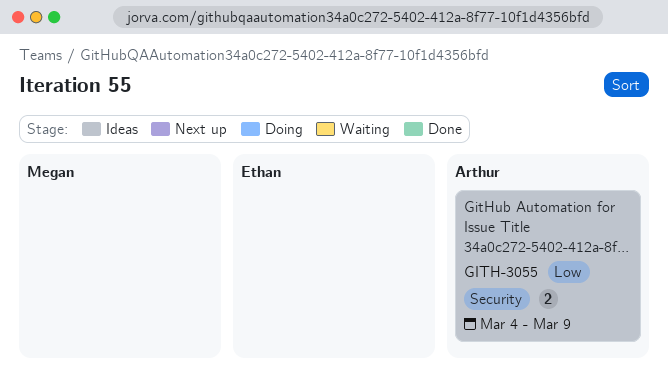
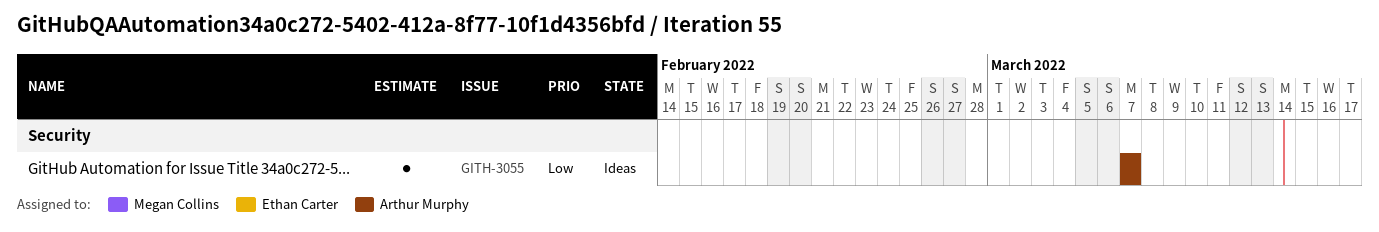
GITH-3055, estimate: 2 -> 1
GITH-3055, start: Mar 4 -> Mar 7
GITH-3055, due: Mar 9 -> Mar 7

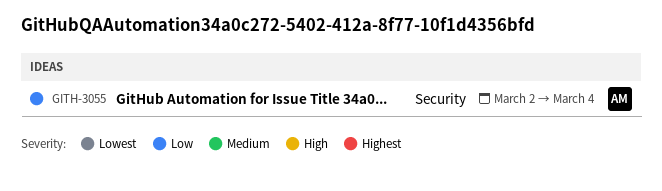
GITH-3055, start: Mar 7 -> Mar 2
GITH-3055, due: Mar 7 -> Mar 4

